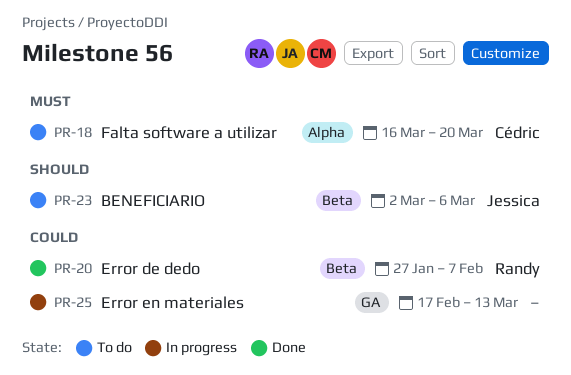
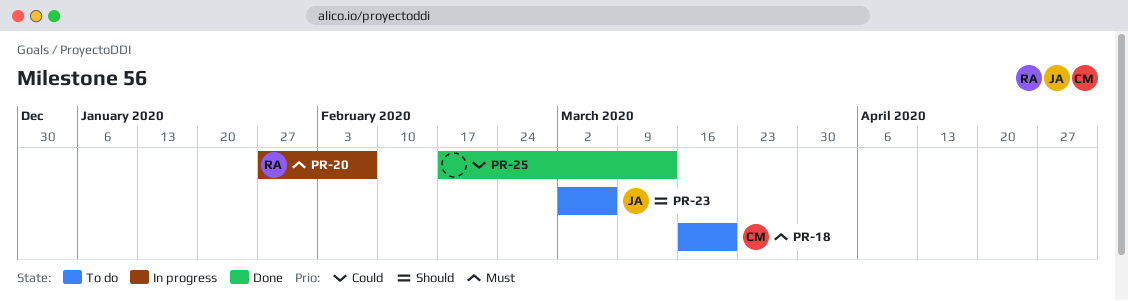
PR-20, status: Done -> In progress
PR-20, priority: Could -> Must
PR-25, status: In progress -> Done

